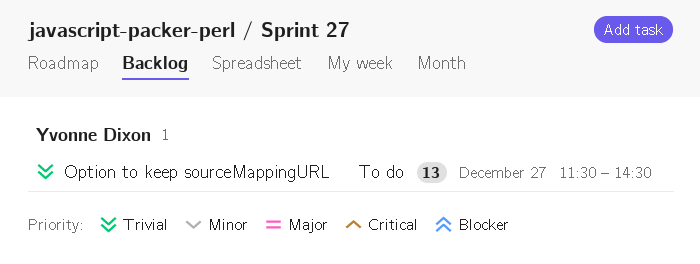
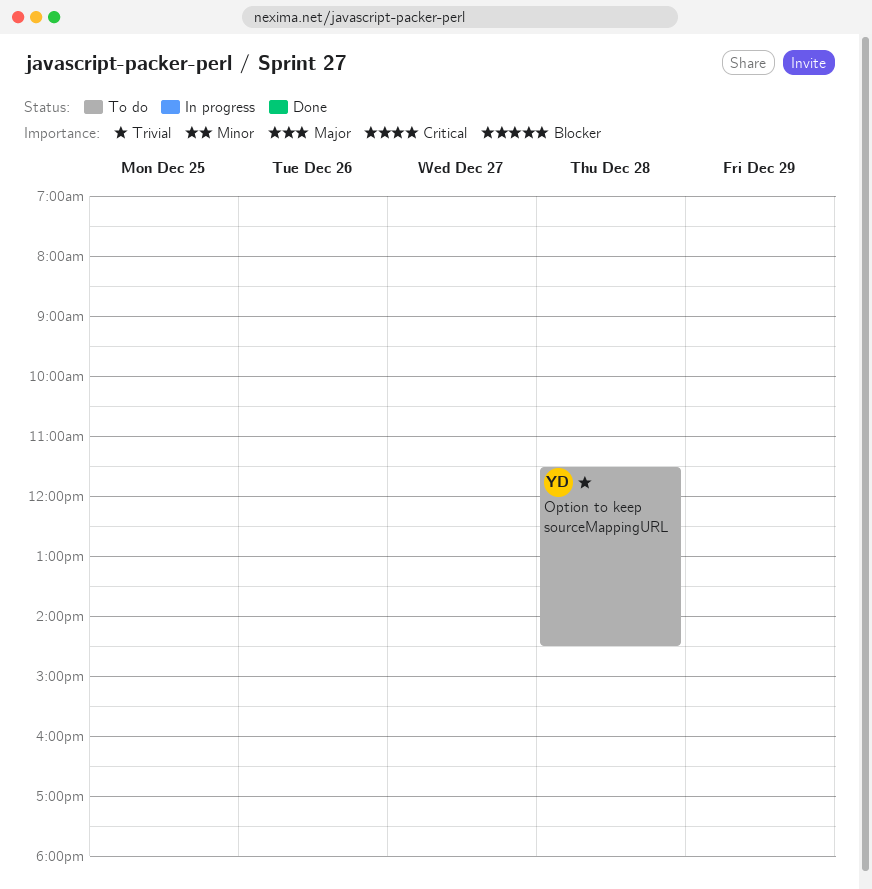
Option to keep sourceMappingURL, day: Dec 27 -> Dec 28

